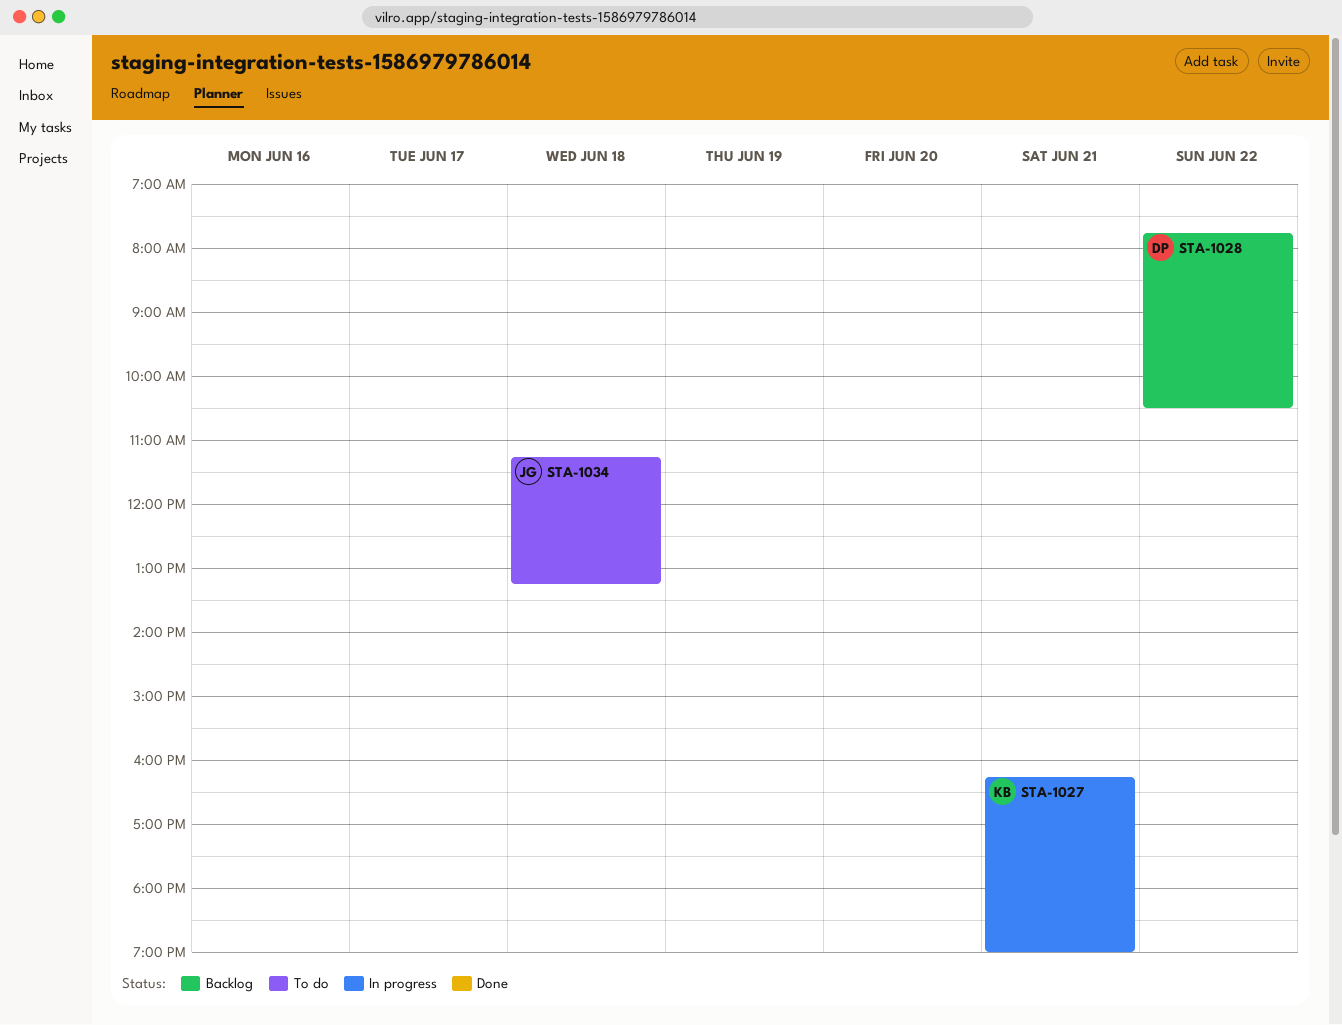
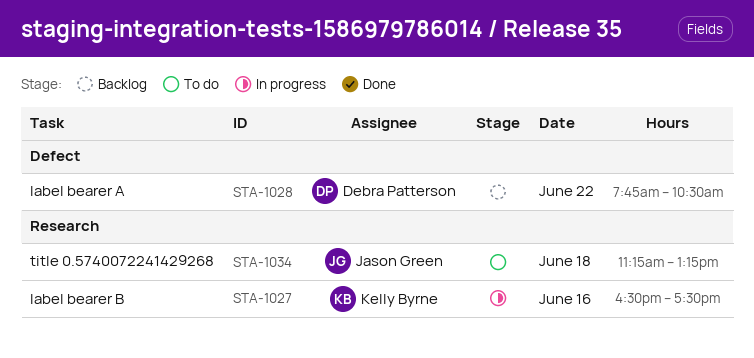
STA-1027, day: Jun 21 -> Jun 16
STA-1027, begins: 16:15 -> 16:30
STA-1027, ends: 19:00 -> 17:30

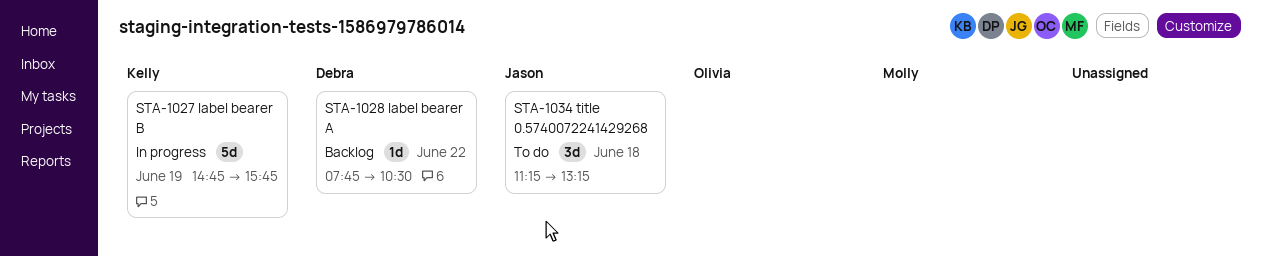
STA-1027, day: Jun 16 -> Jun 19
STA-1027, begins: 16:30 -> 14:45
STA-1027, ends: 17:30 -> 15:45

